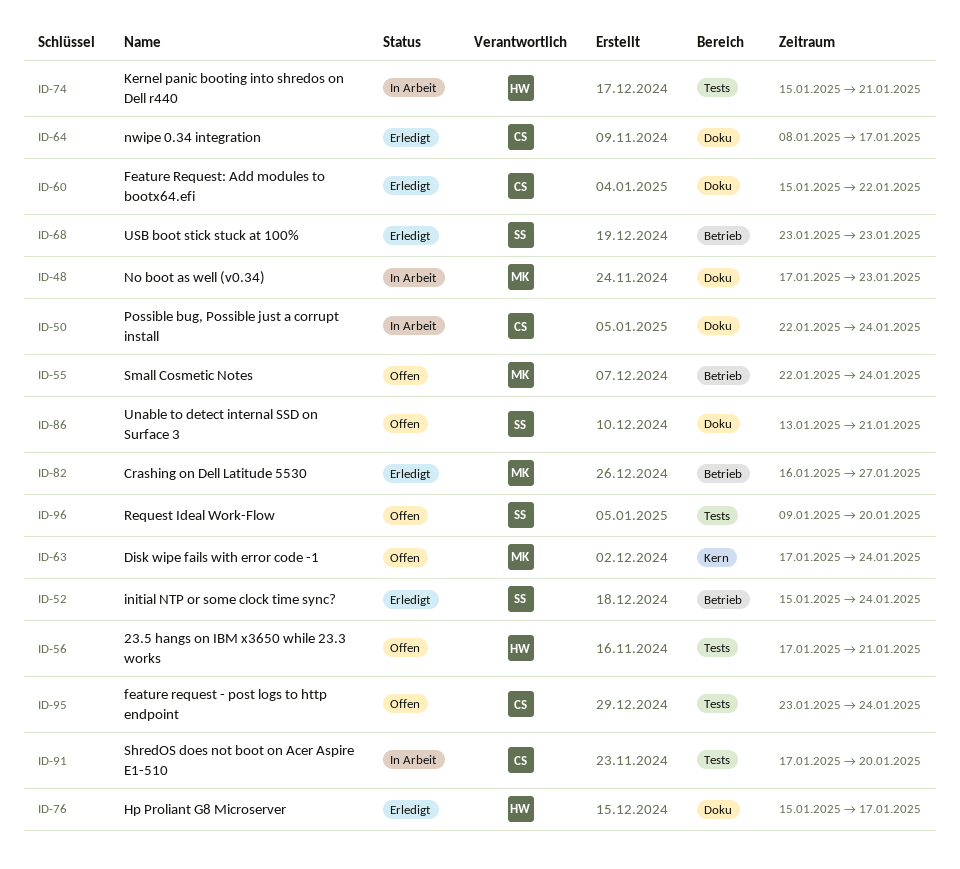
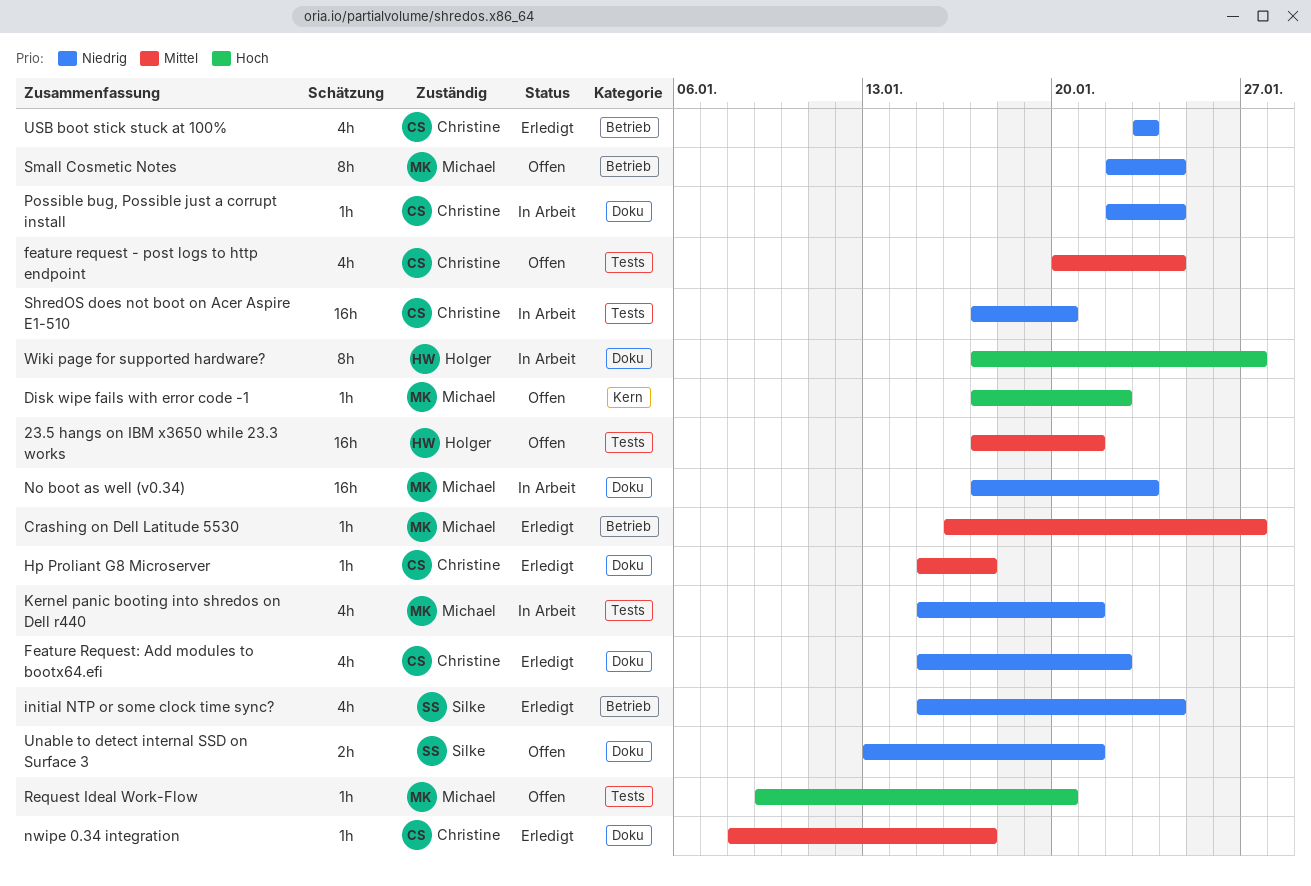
Disk wipe fails with error code -1, due: Jan 24 -> Jan 22
feature request - post logs to http endpoint, start: Jan 23 -> Jan 20
Hp Proliant G8 Microserver, owner: Holger -> Christine
Kernel panic booting into shredos on Dell r440, owner: Holger -> Michael
Request Ideal Work-Flow, owner: Silke -> Michael
USB boot stick stuck at 100%, owner: Silke -> Christine
Wiki page for supported hardware?: none -> present

